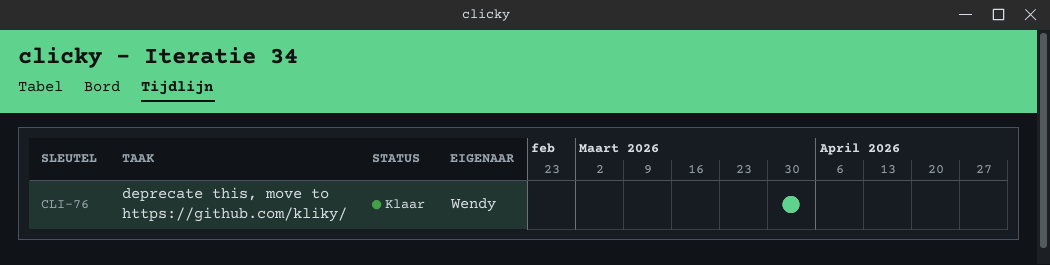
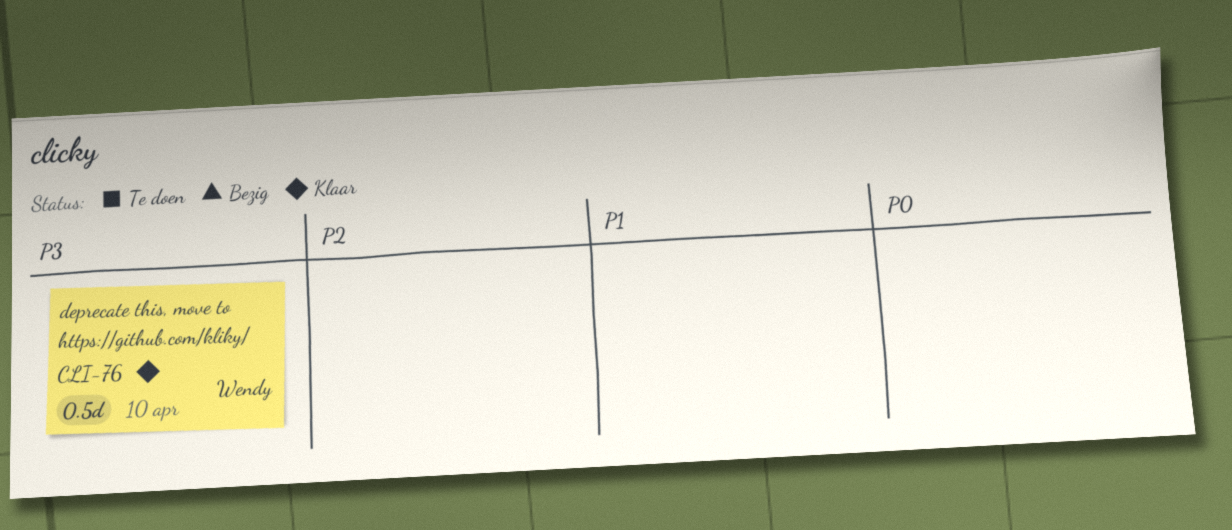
CLI-76, due: Apr 3 -> Apr 10

